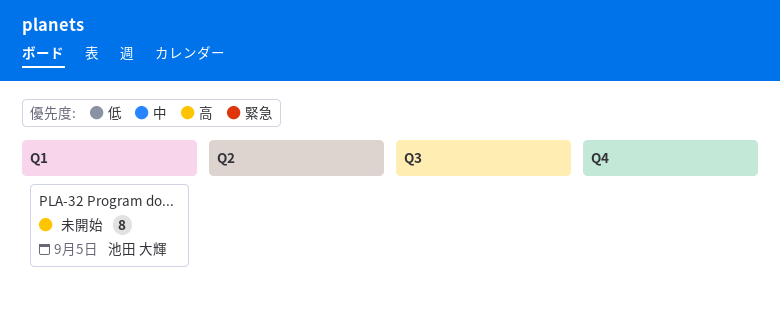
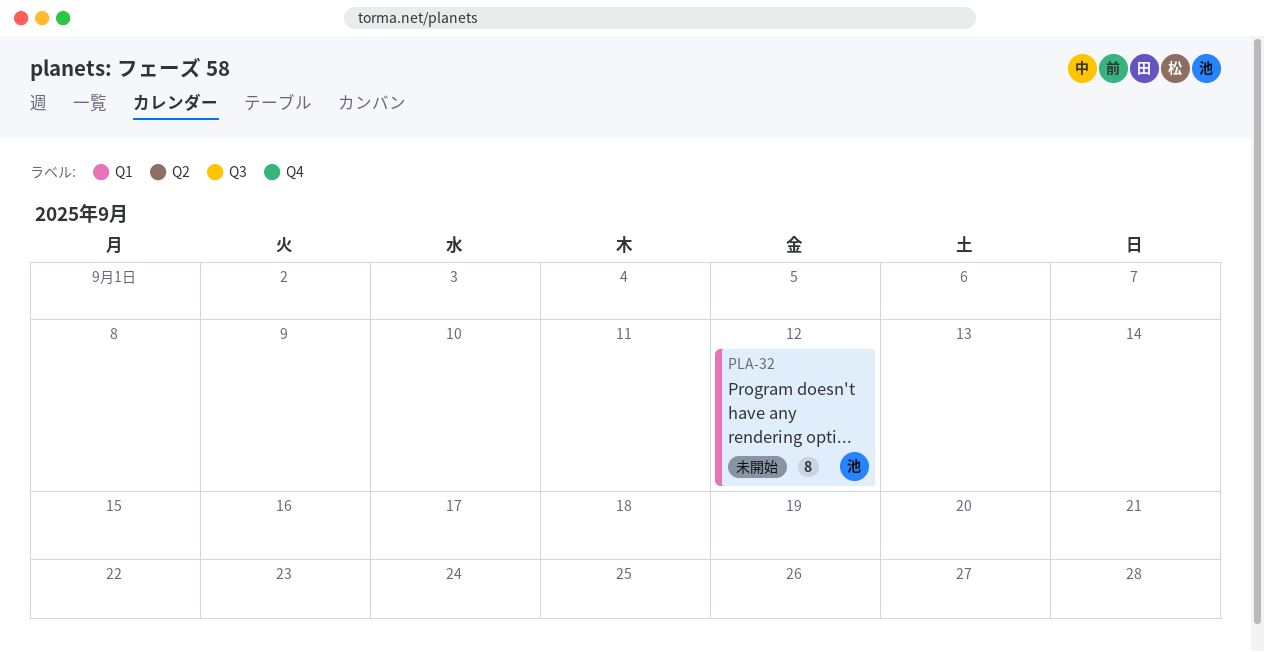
PLA-32, due: Sep 5 -> Sep 12

